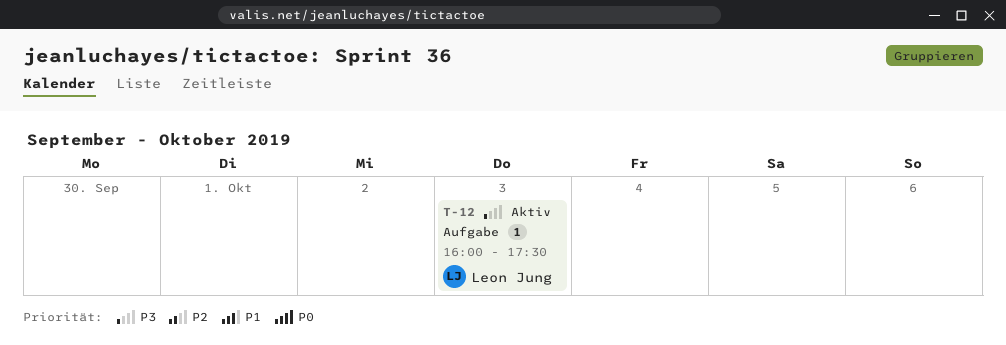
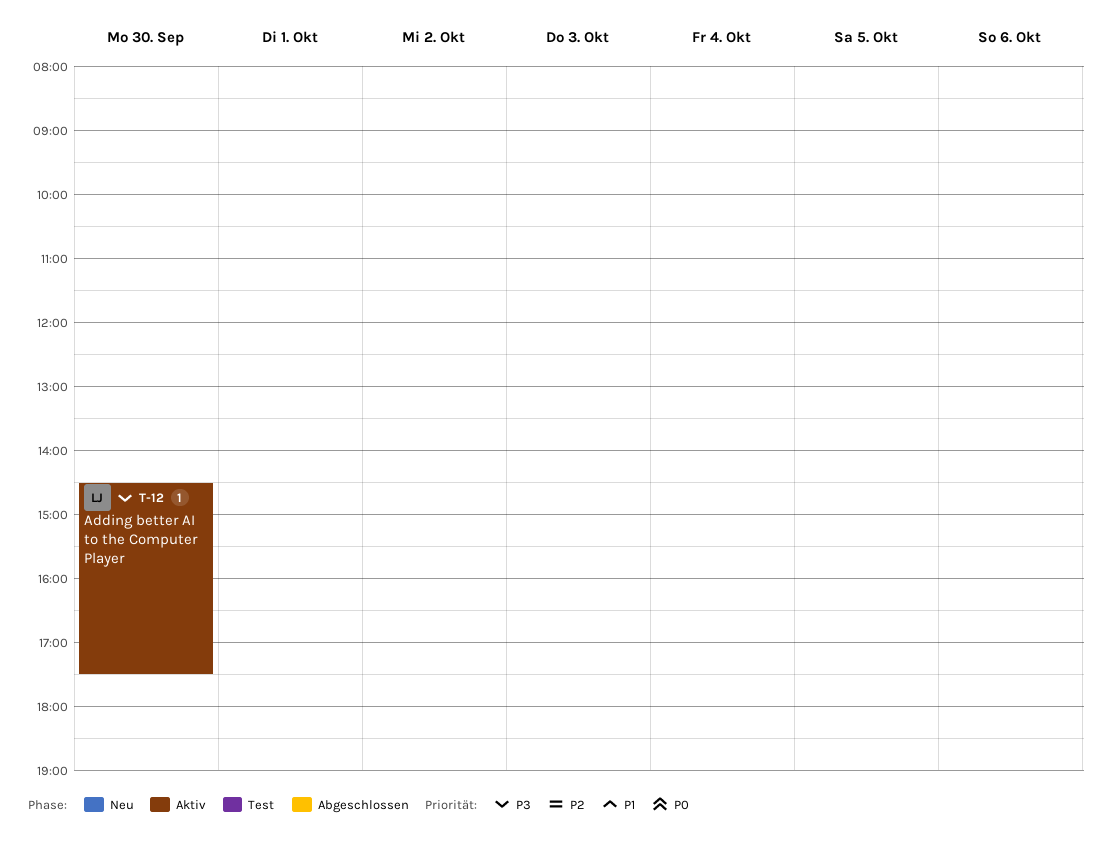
T-12, day: Oct 3 -> Sep 30
T-12, begins: 16:00 -> 14:30

